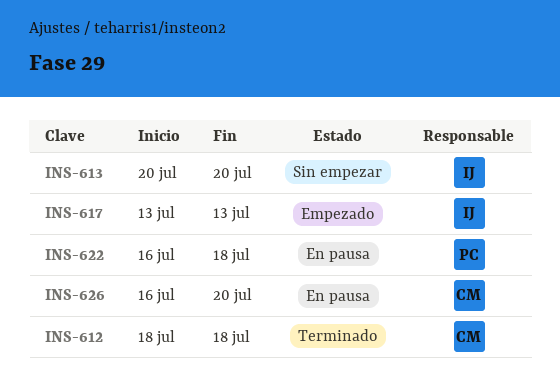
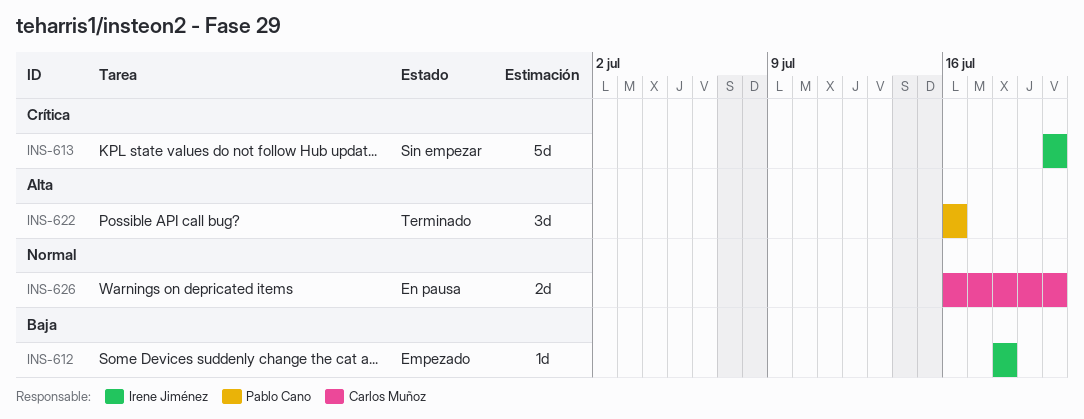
INS-612, status: Terminado -> Empezado
INS-612, owner: Carlos Muñoz -> Irene Jiménez
INS-617: present -> none
INS-622, status: En pausa -> Terminado
INS-622, due: Jul 18 -> Jul 16

